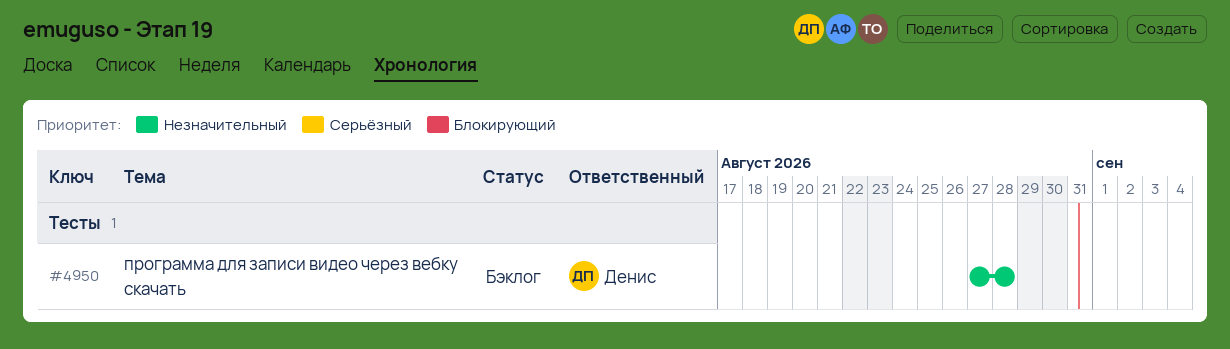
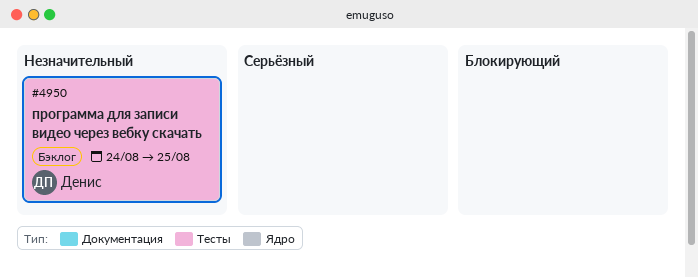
#4950, start: Aug 27 -> Aug 24
#4950, due: Aug 28 -> Aug 25

